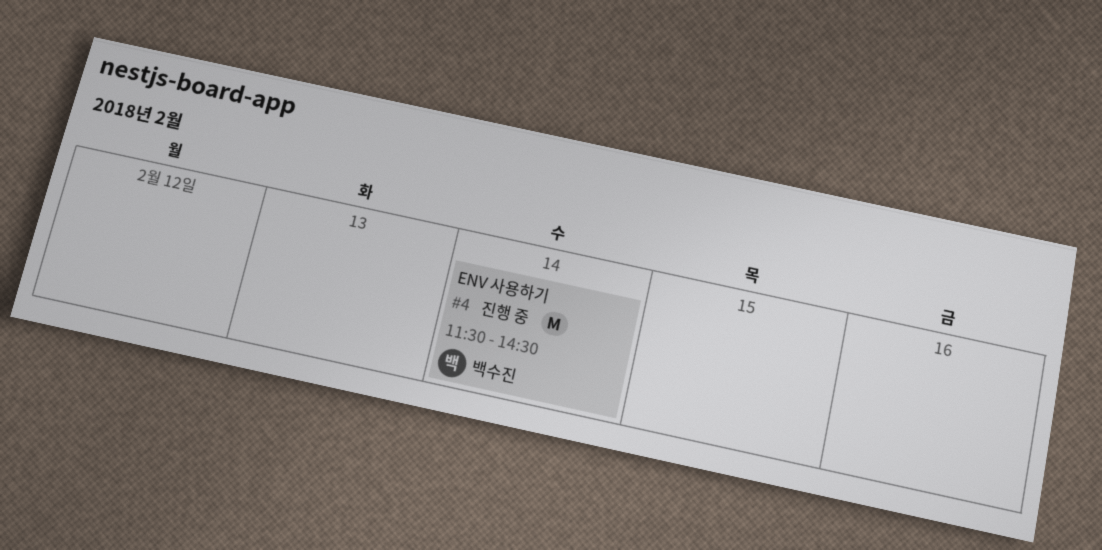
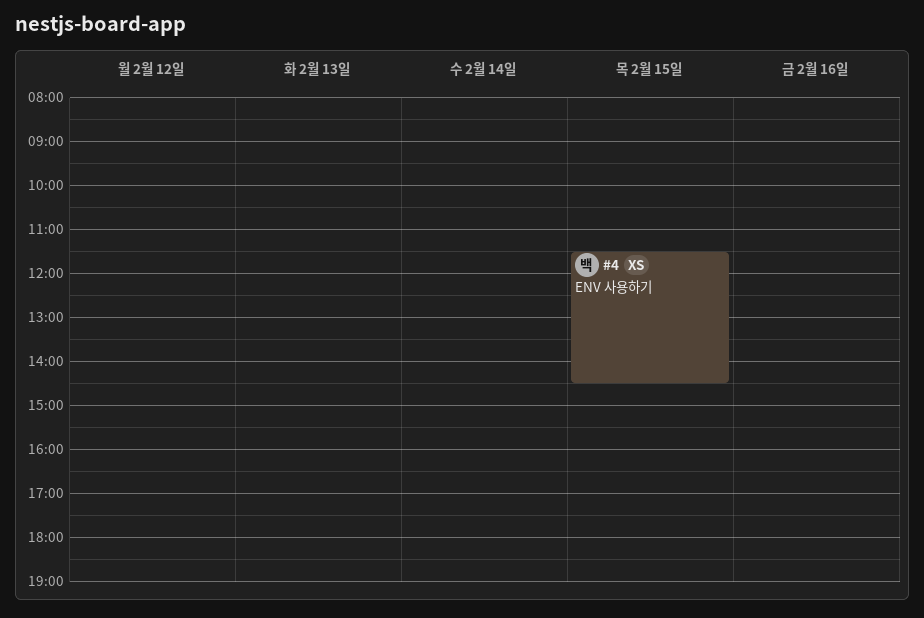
#4, estimate: M -> XS
#4, day: Feb 14 -> Feb 15

